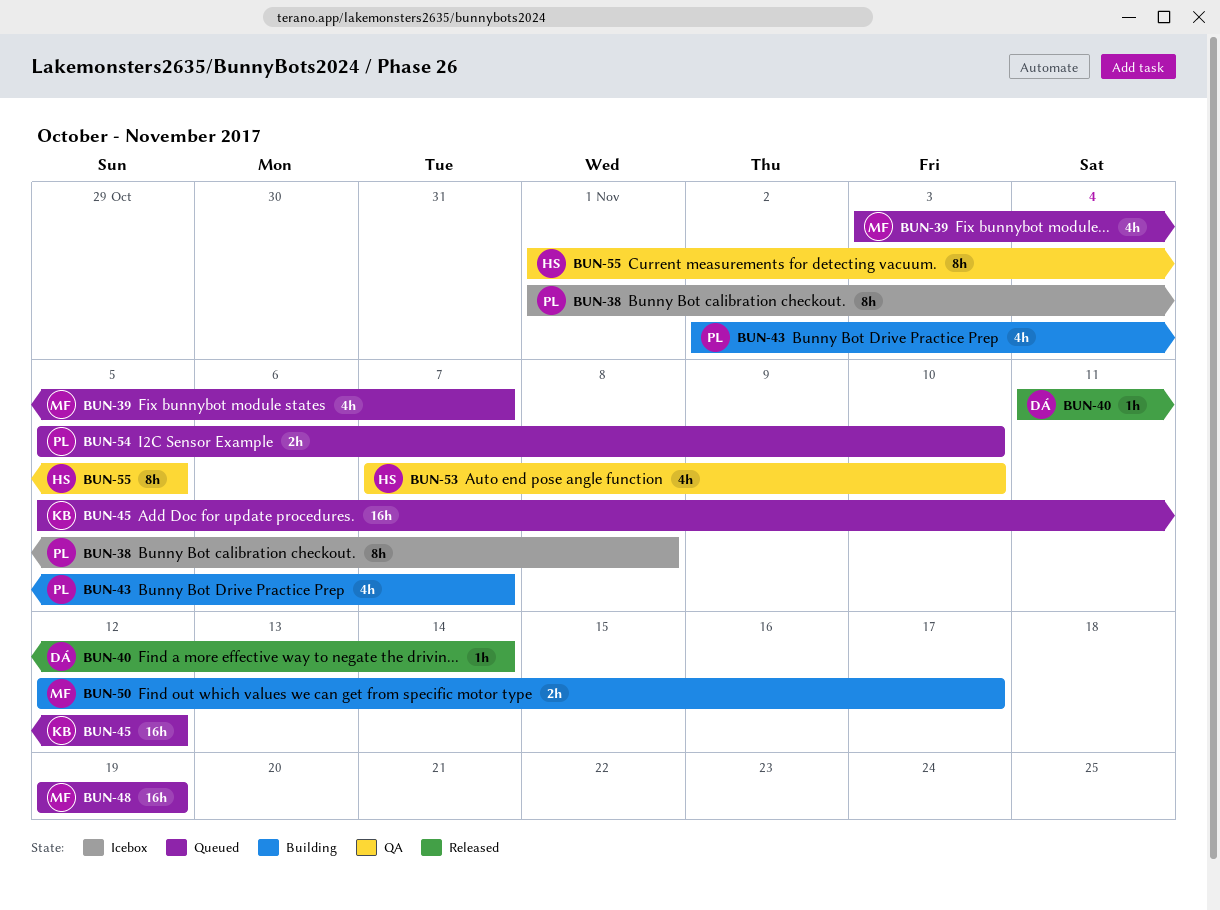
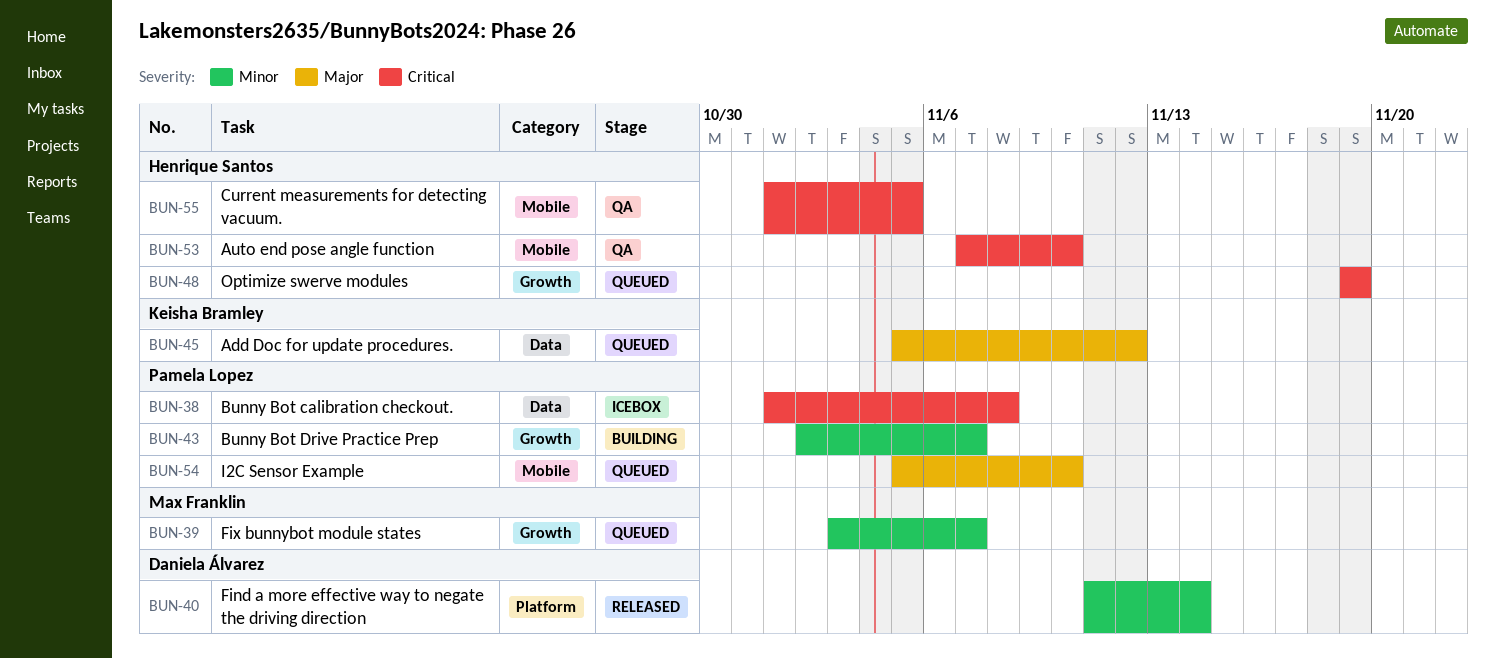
BUN-48, owner: Max Franklin -> Henrique Santos
BUN-50: present -> none

